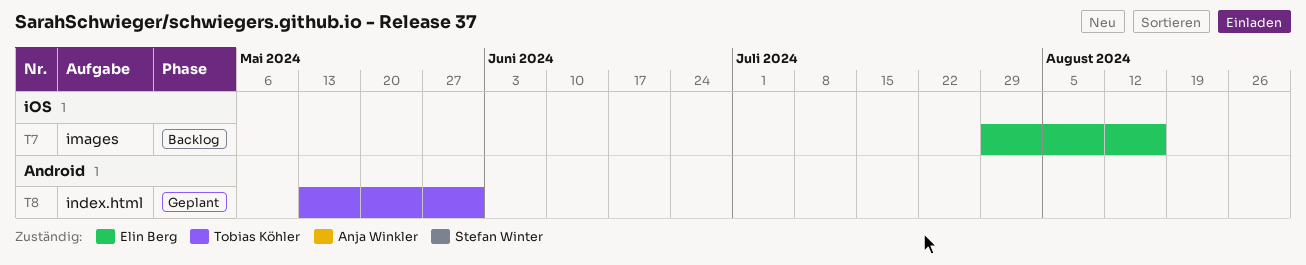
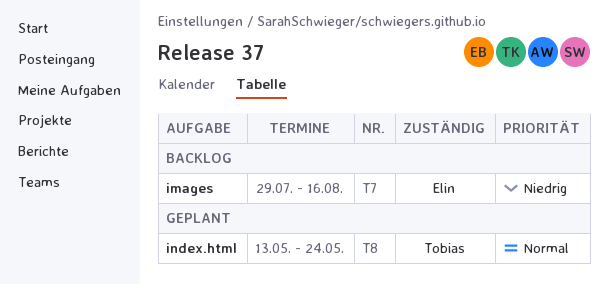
T8, due: May 31 -> May 24

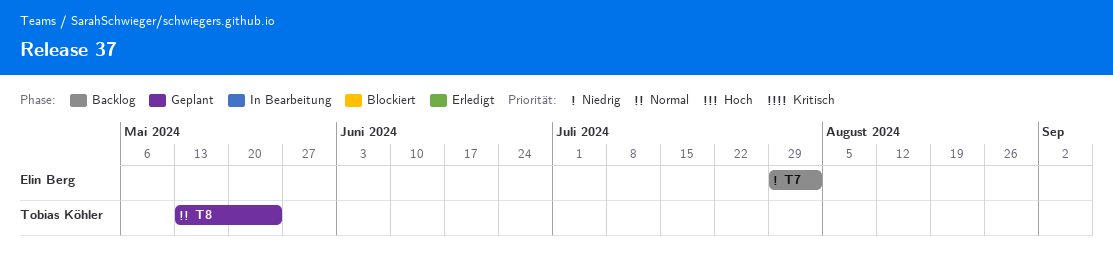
T7, due: Aug 16 -> Aug 2

